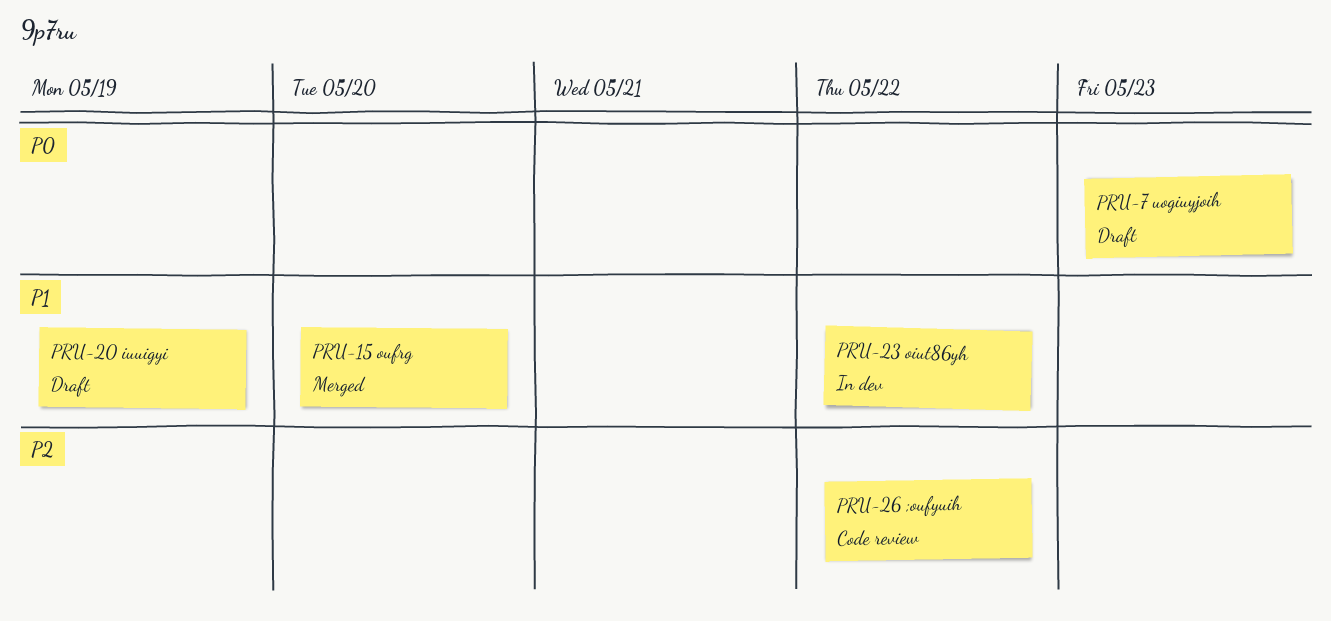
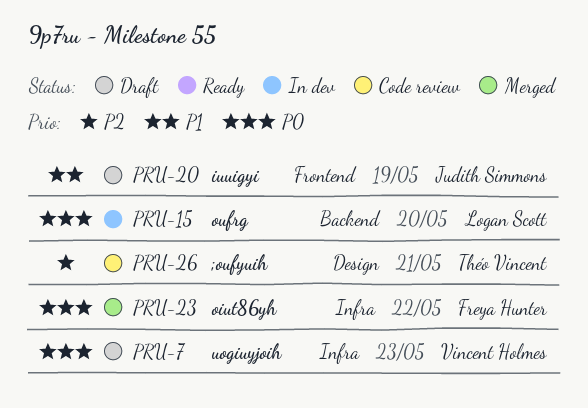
PRU-15, status: Merged -> In dev
PRU-15, priority: P1 -> P0
PRU-23, status: In dev -> Merged
PRU-23, priority: P1 -> P0
PRU-26, due: May 22 -> May 21

